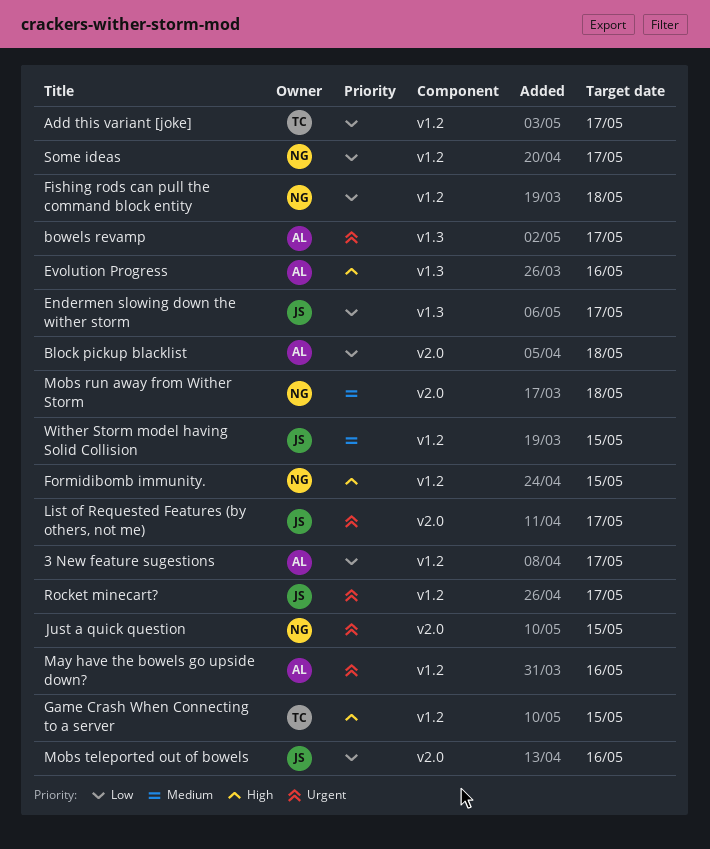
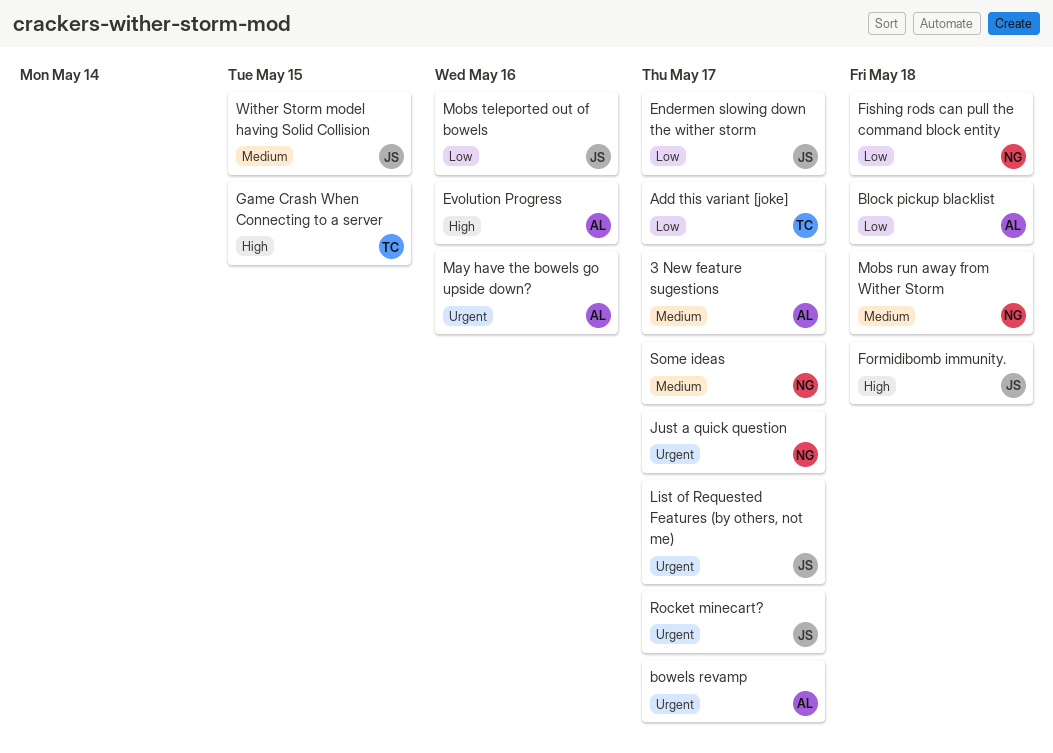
3 New feature sugestions, priority: Low -> Medium
Formidibomb immunity., owner: NG -> JS
Formidibomb immunity., due: May 15 -> May 18
Just a quick question, due: May 15 -> May 17
Some ideas, priority: Low -> Medium

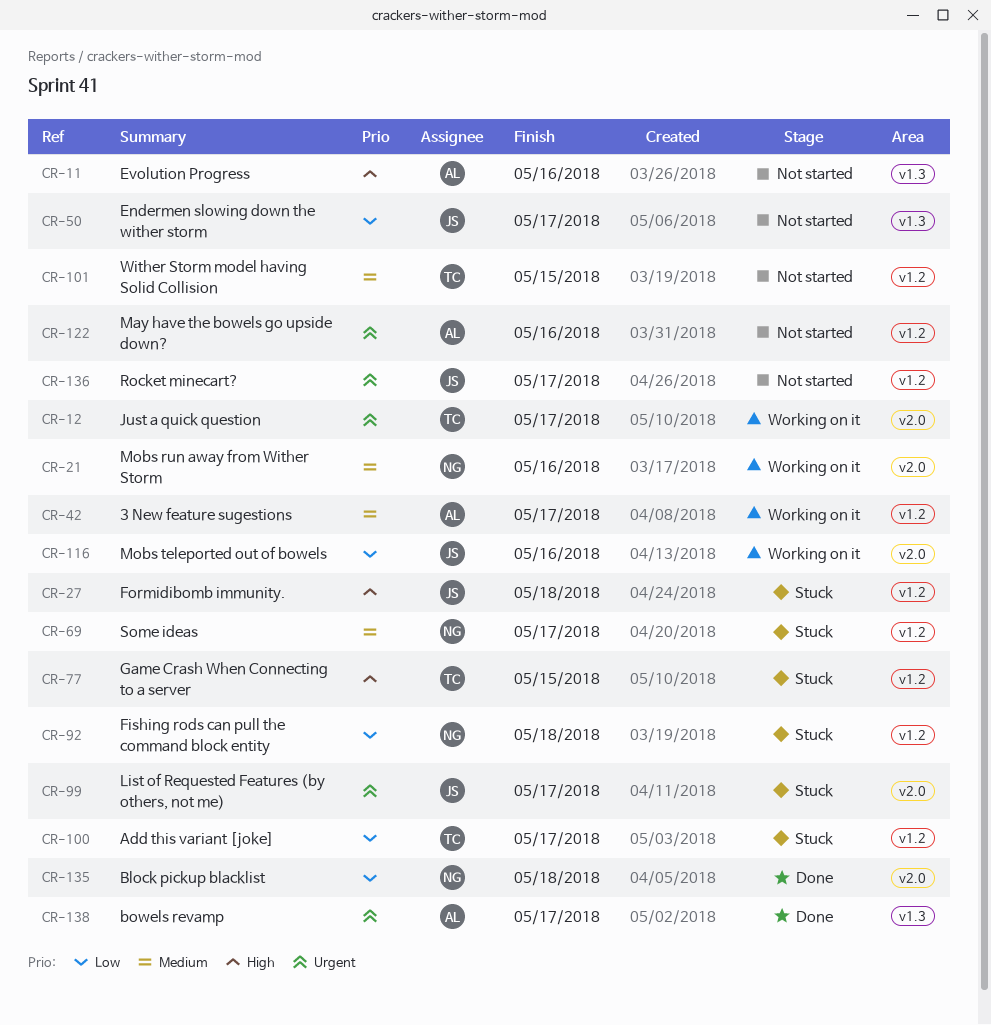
Block pickup blacklist, owner: AL -> NG
Just a quick question, owner: NG -> TC
Mobs run away from Wither Storm, due: May 18 -> May 16
Wither Storm model having Solid Collision, owner: JS -> TC

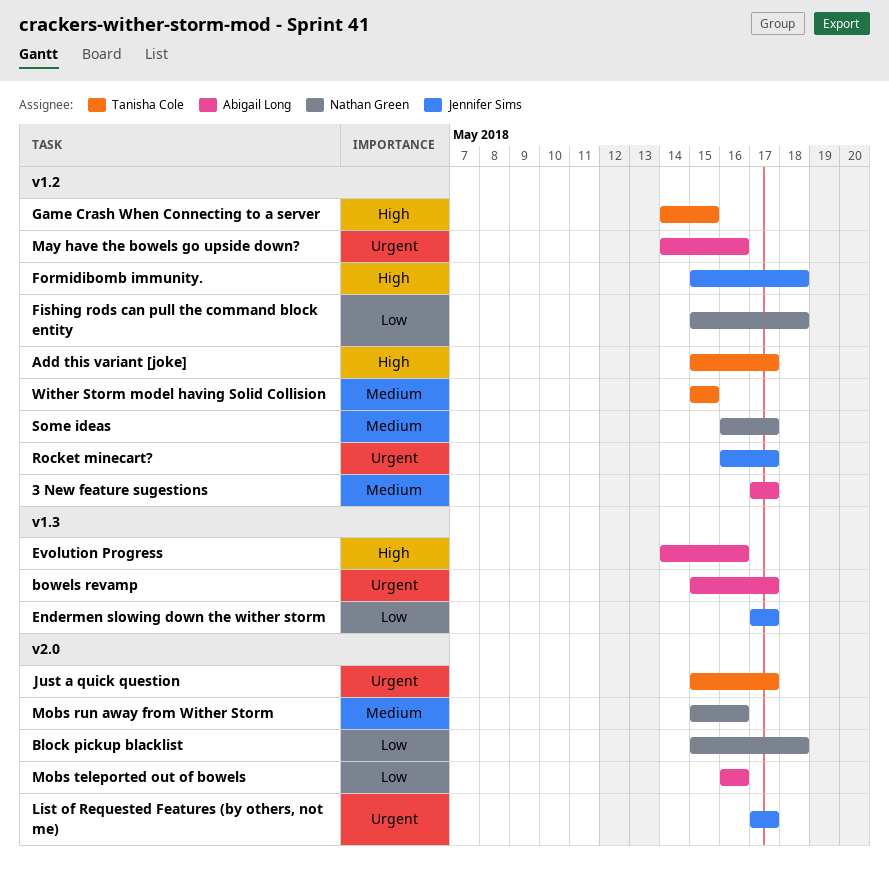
Add this variant [joke], priority: Low -> High
Mobs teleported out of bowels, owner: Jennifer Sims -> Abigail Long

